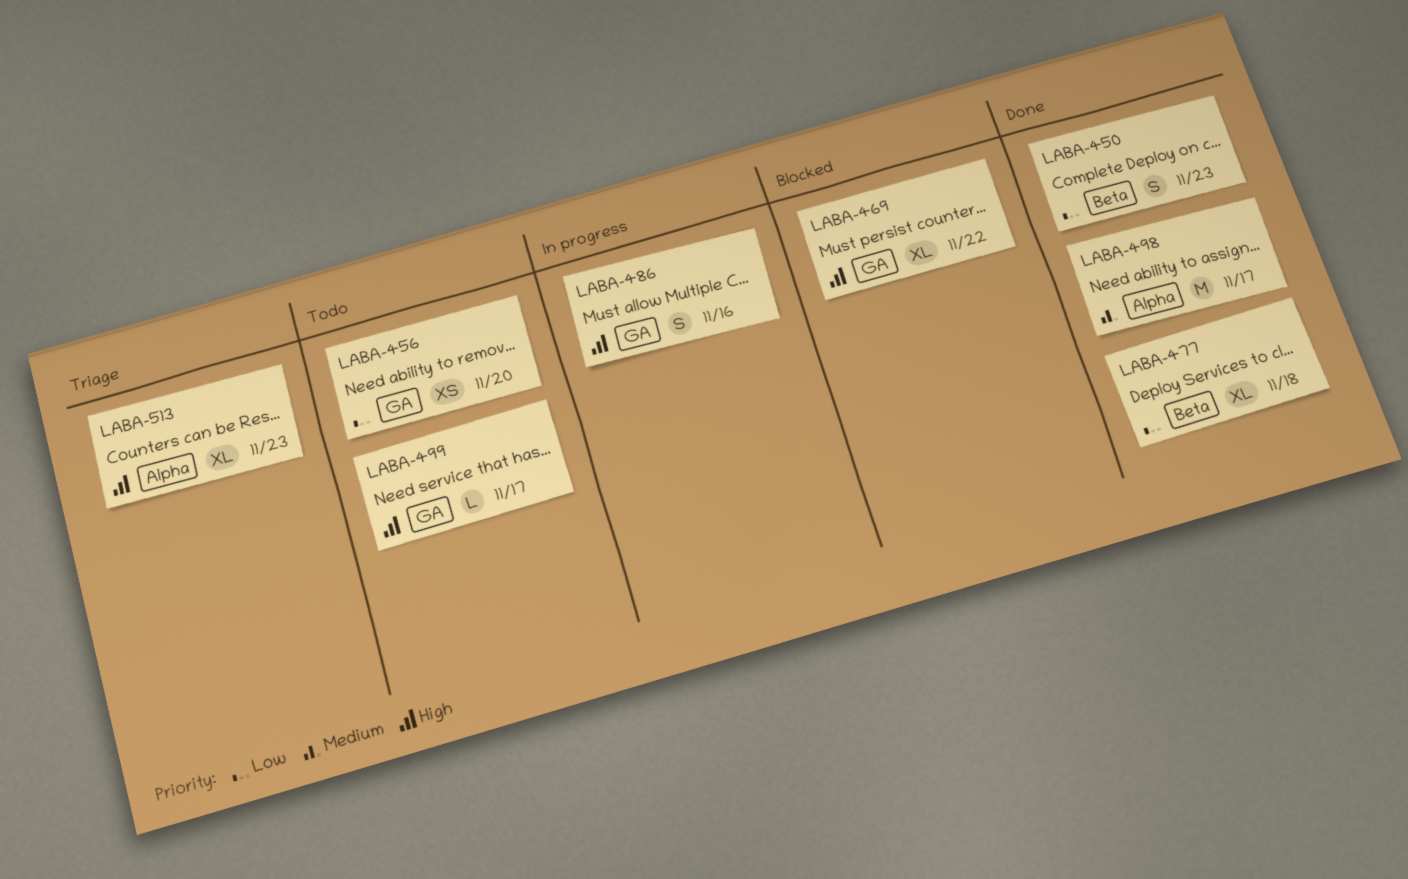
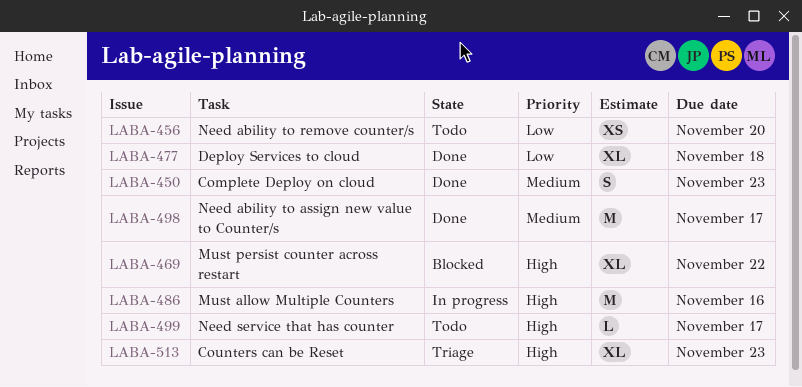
LABA-450, priority: Low -> Medium
LABA-486, estimate: S -> M

